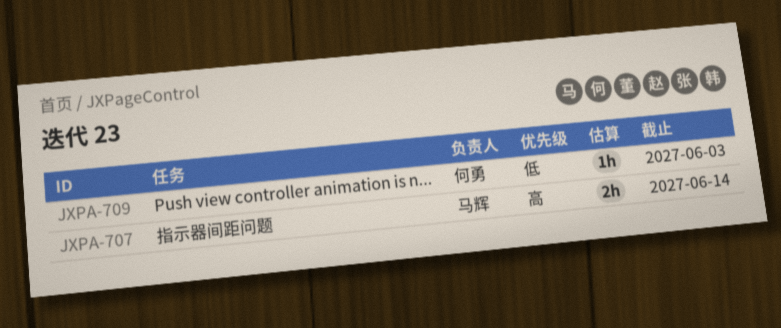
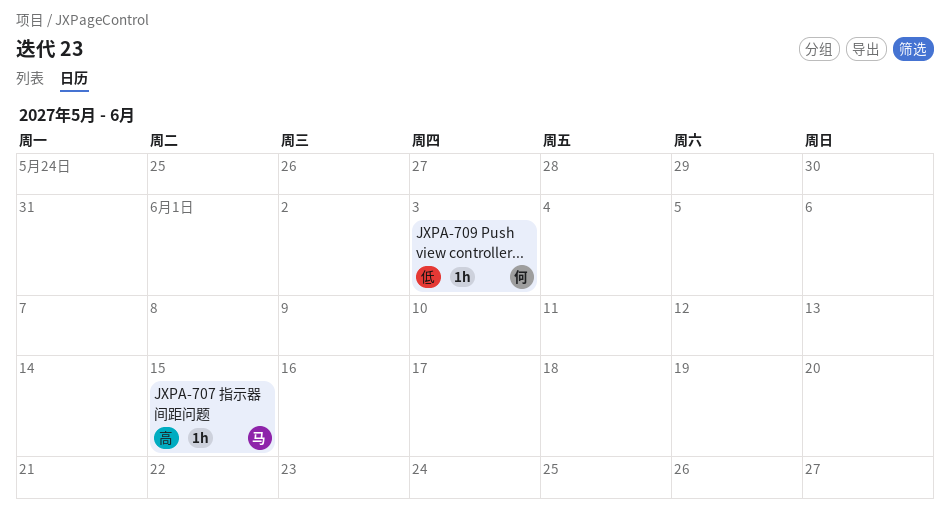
JXPA-707, estimate: 2h -> 1h
JXPA-707, due: Jun 14 -> Jun 15

